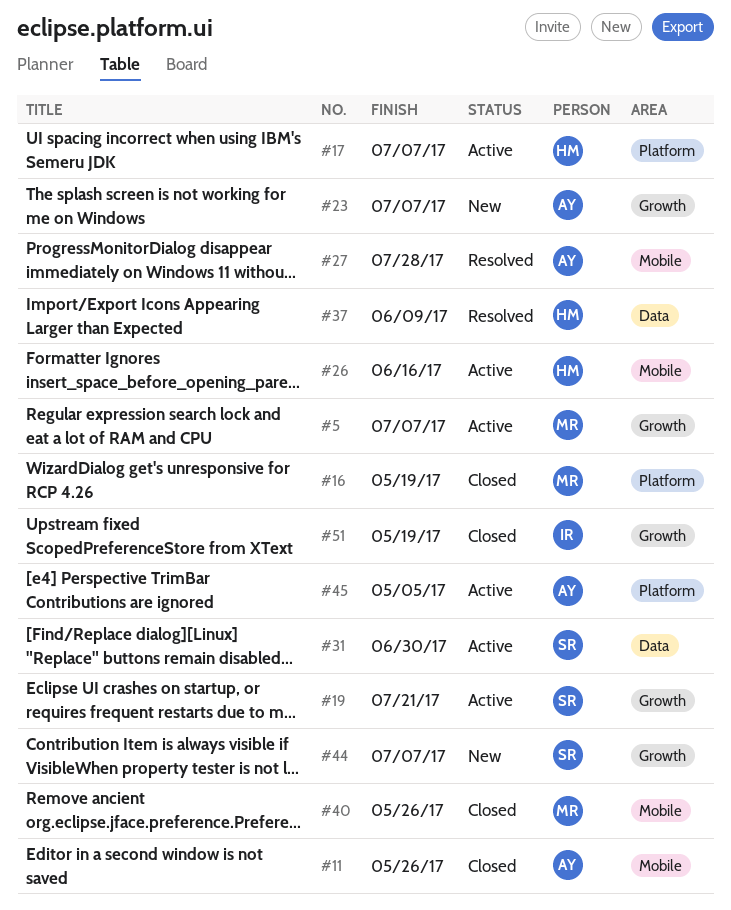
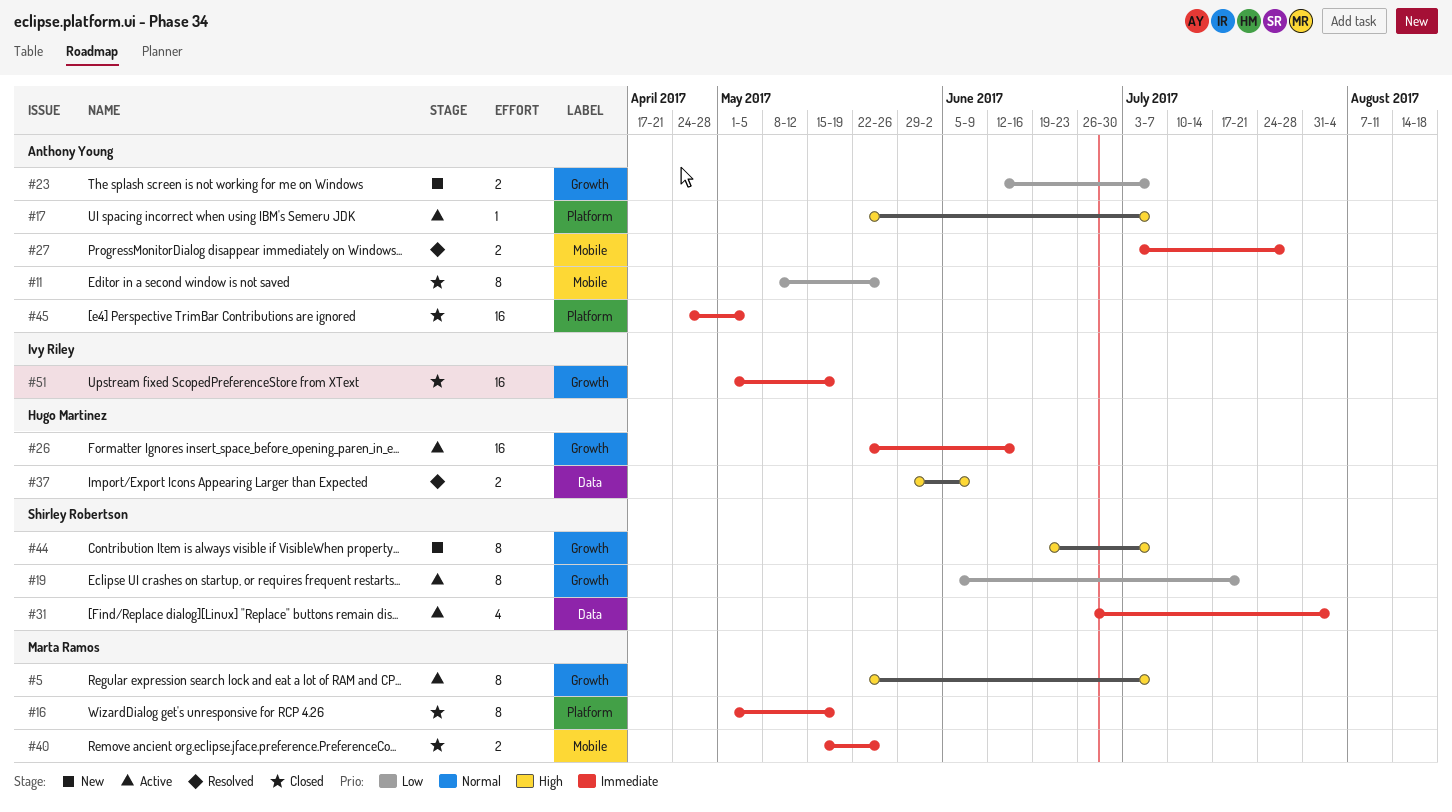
#17, owner: Hugo Martinez -> Anthony Young
#26, label: Mobile -> Growth
#31, due: Jun 30 -> Aug 4
#45, status: Active -> Closed

